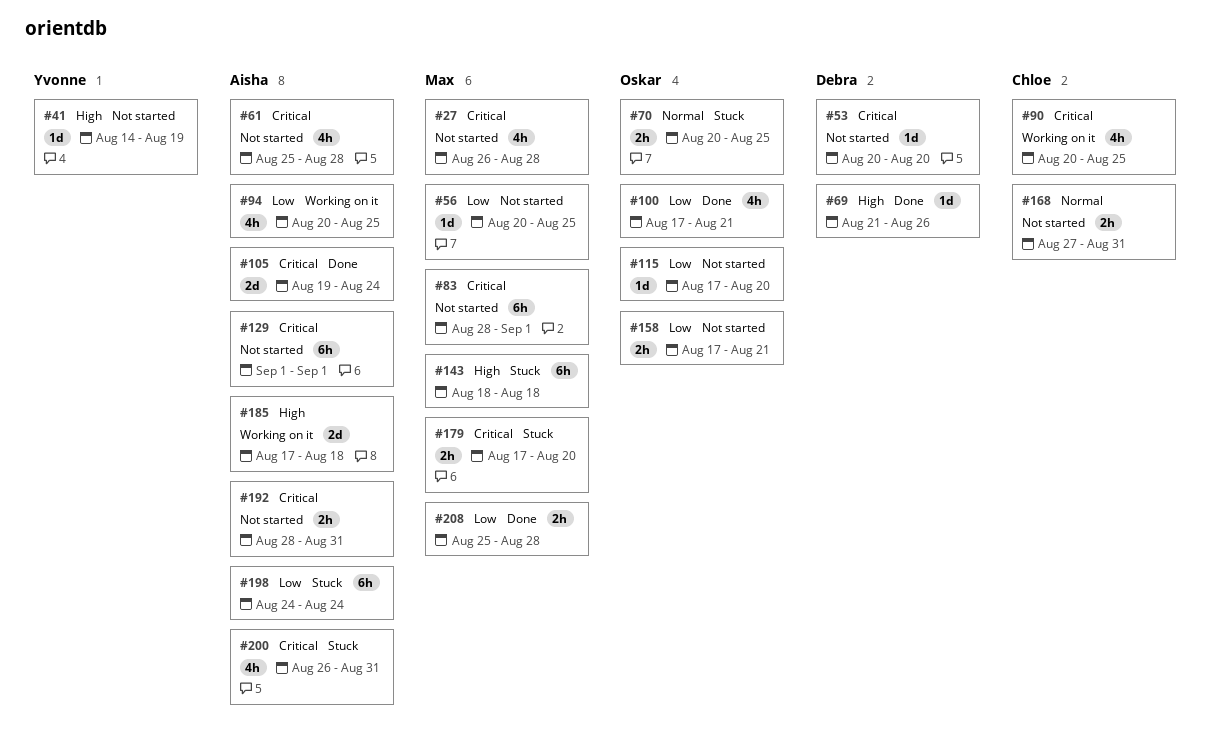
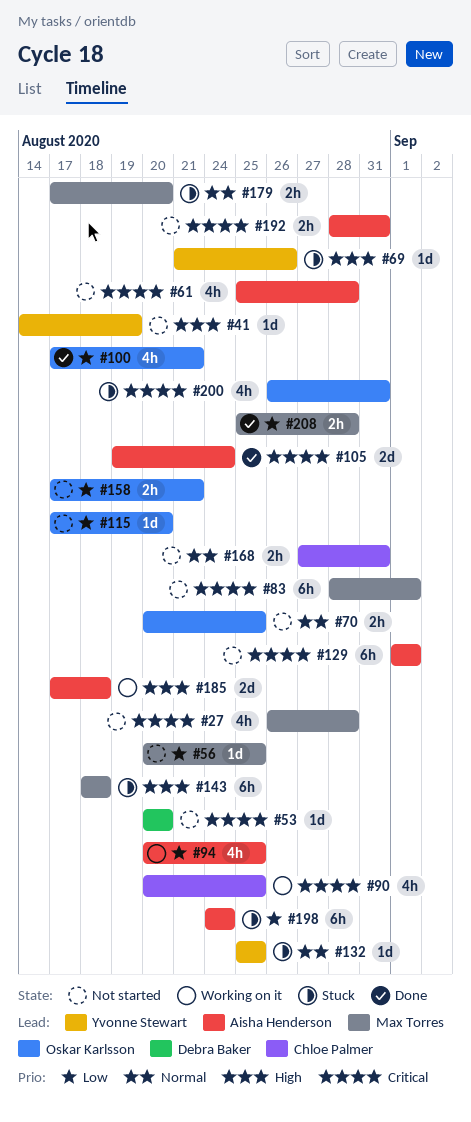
#69, status: Done -> Stuck
#69, owner: Debra Baker -> Yvonne Stewart
#70, status: Stuck -> Not started
#132: none -> present
#179, priority: Critical -> Normal
#200, owner: Aisha Henderson -> Oskar Karlsson

